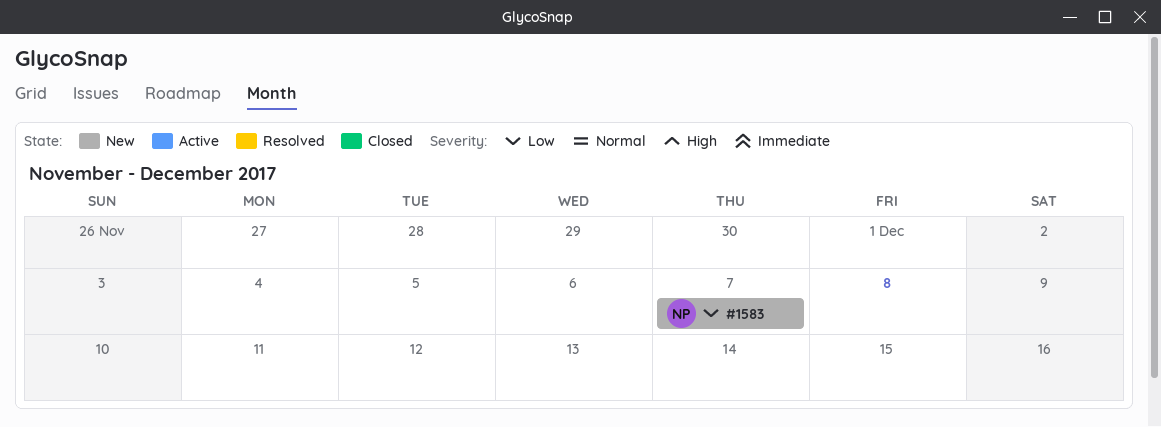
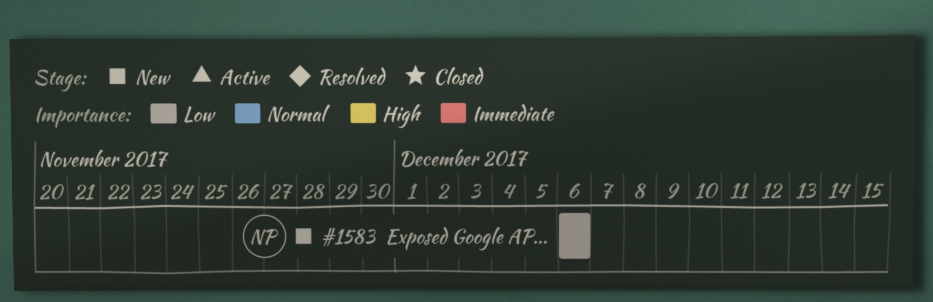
#1583, start: Dec 7 -> Dec 6
#1583, due: Dec 7 -> Dec 6

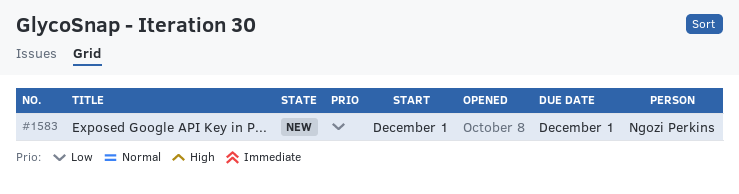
#1583, start: Dec 6 -> Dec 1
#1583, due: Dec 6 -> Dec 1

